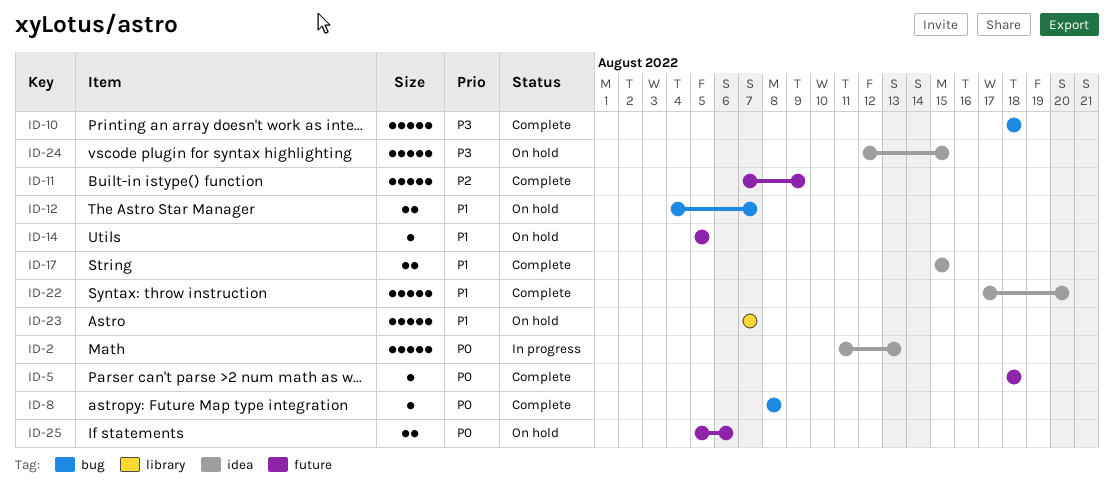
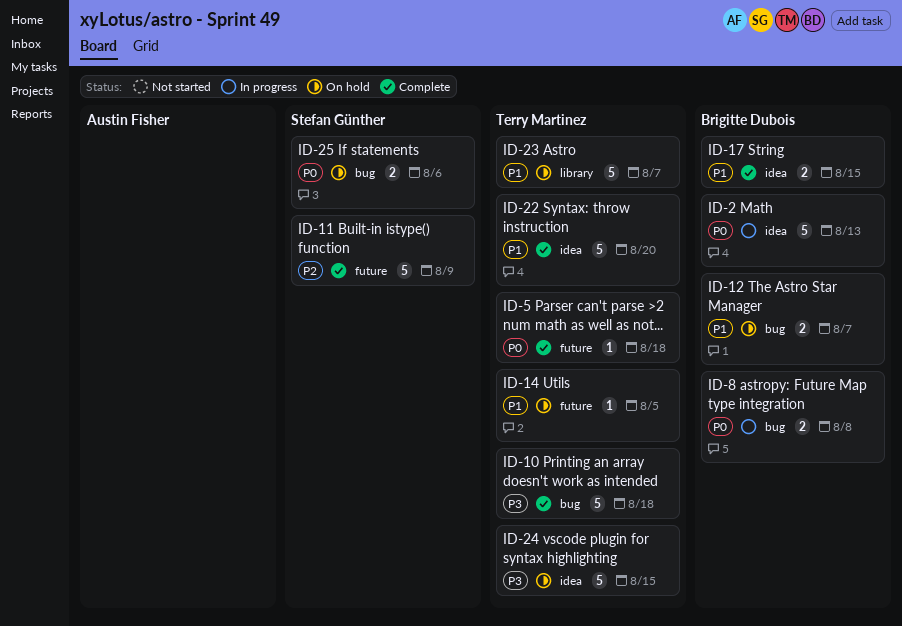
ID-8, status: Complete -> In progress
ID-8, estimate: 1 -> 2
ID-25, label: future -> bug

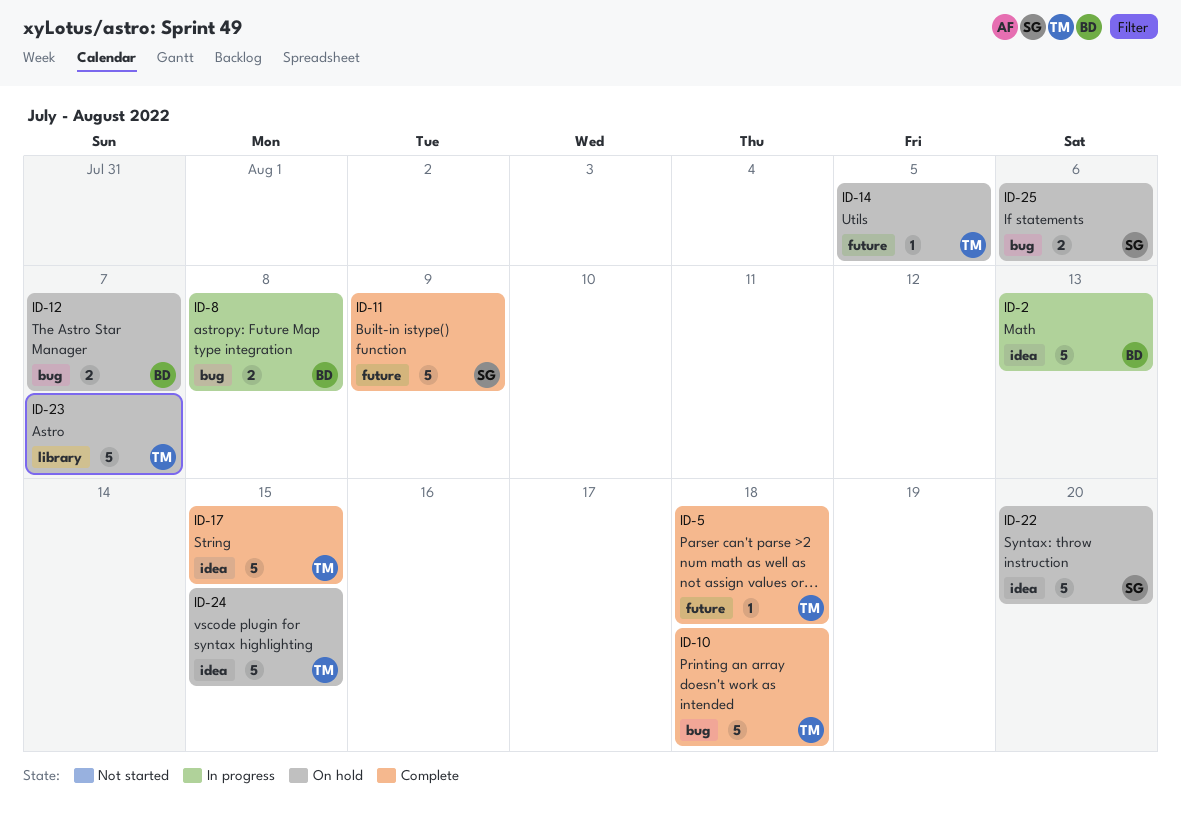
ID-17, owner: Brigitte Dubois -> Terry Martinez
ID-17, estimate: 2 -> 5
ID-22, status: Complete -> On hold
ID-22, owner: Terry Martinez -> Stefan Günther

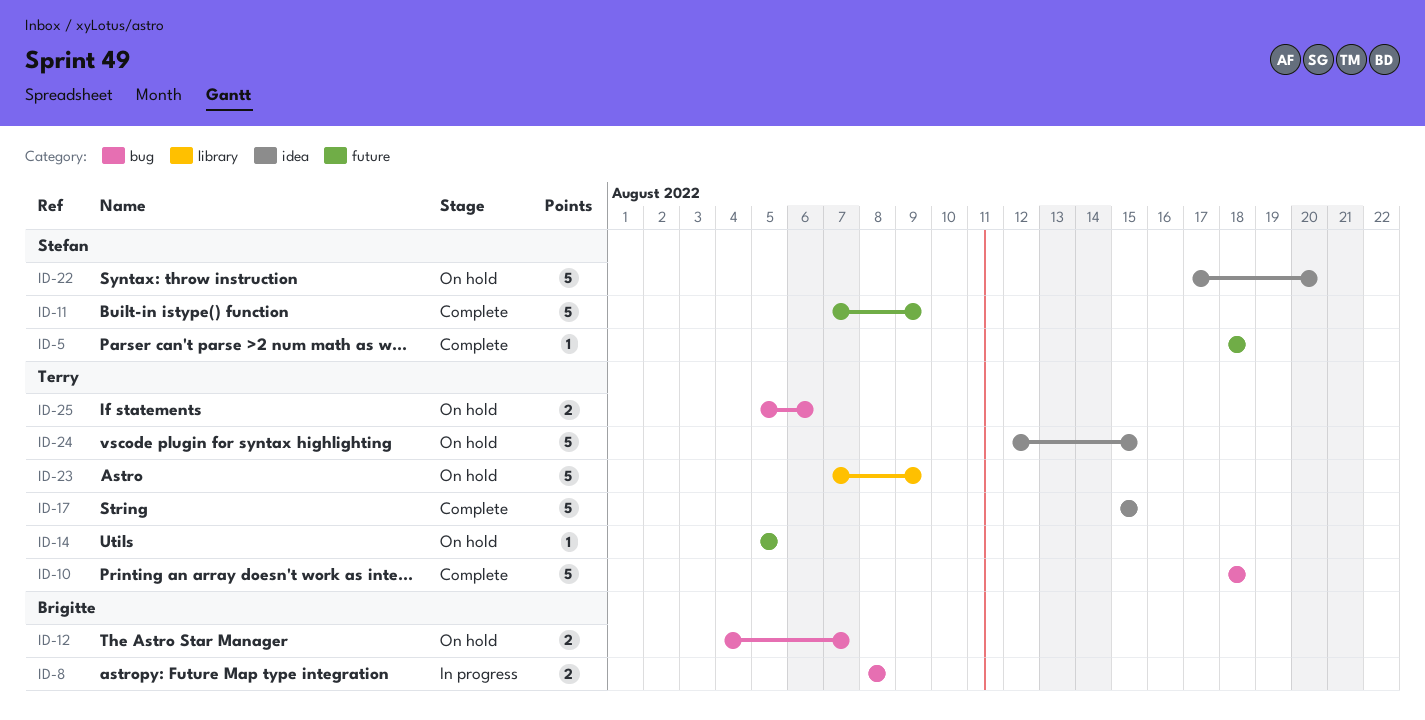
ID-2: present -> none
ID-5, owner: Terry -> Stefan
ID-23, due: Aug 7 -> Aug 9
ID-25, owner: Stefan -> Terry

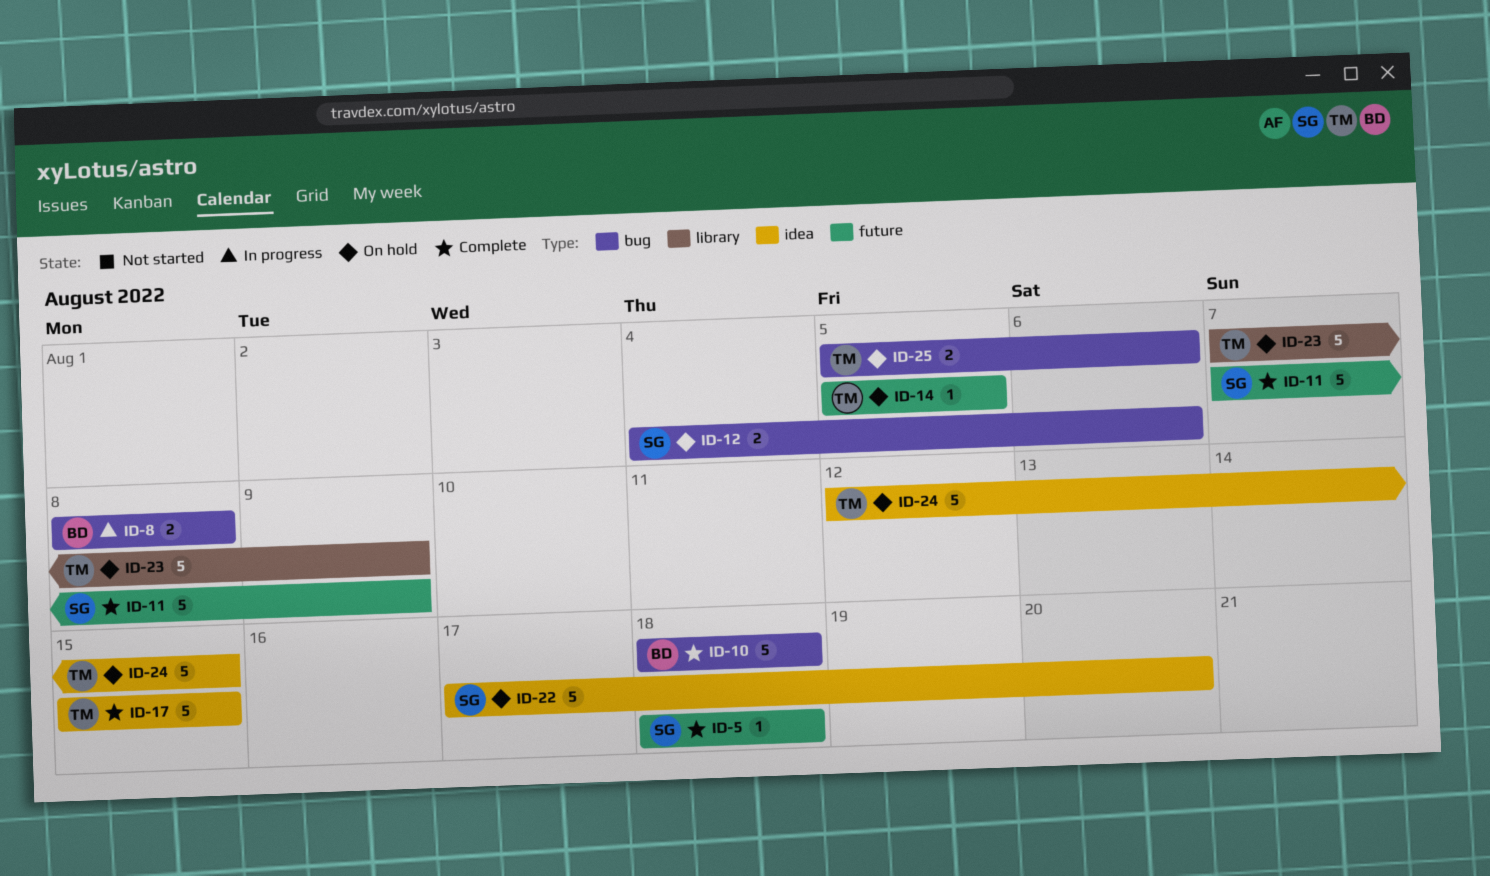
ID-10, owner: Terry -> Brigitte
ID-12, owner: Brigitte -> Stefan
ID-12, due: Aug 7 -> Aug 6

